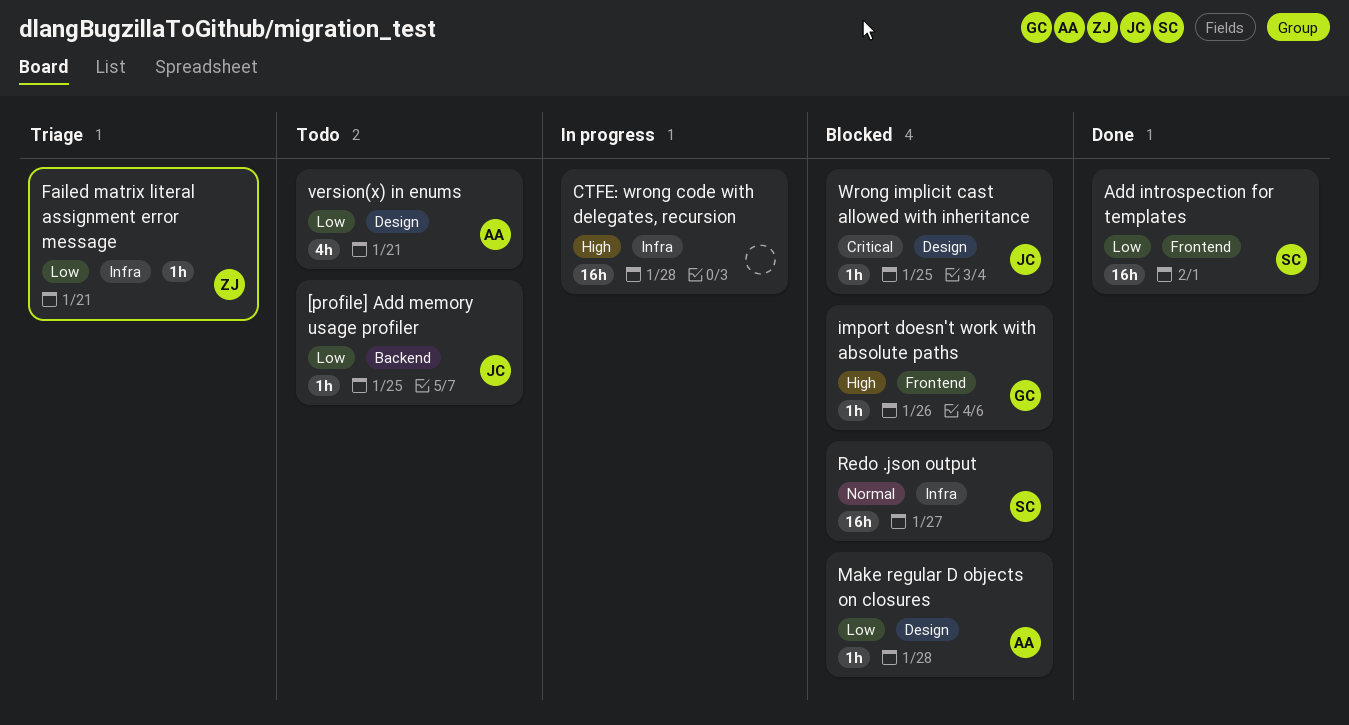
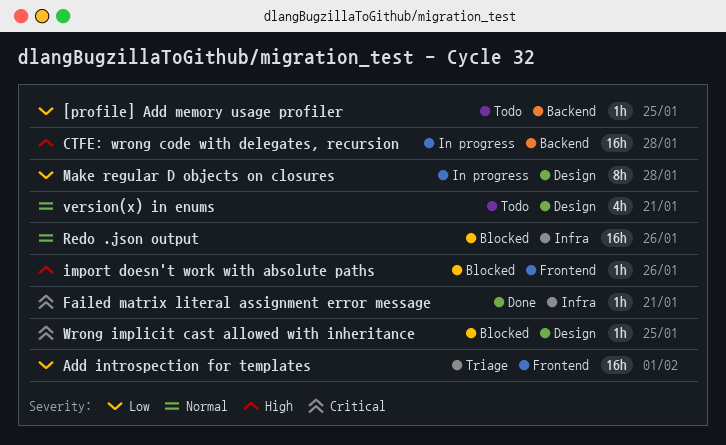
Add introspection for templates, status: Done -> Triage
CTFE: wrong code with delegates, recursion, label: Infra -> Backend
Failed matrix literal assignment error message, status: Triage -> Done
Failed matrix literal assignment error message, priority: Low -> Critical
Make regular D objects on closures, status: Blocked -> In progress
Make regular D objects on closures, estimate: 1h -> 8h
Redo .json output, due: Jan 27 -> Jan 26
version(x) in enums, priority: Low -> Normal

